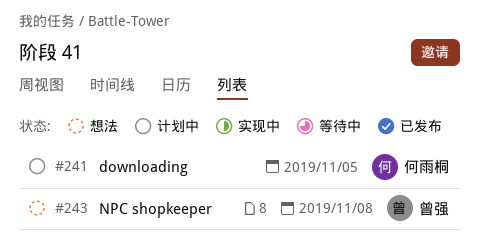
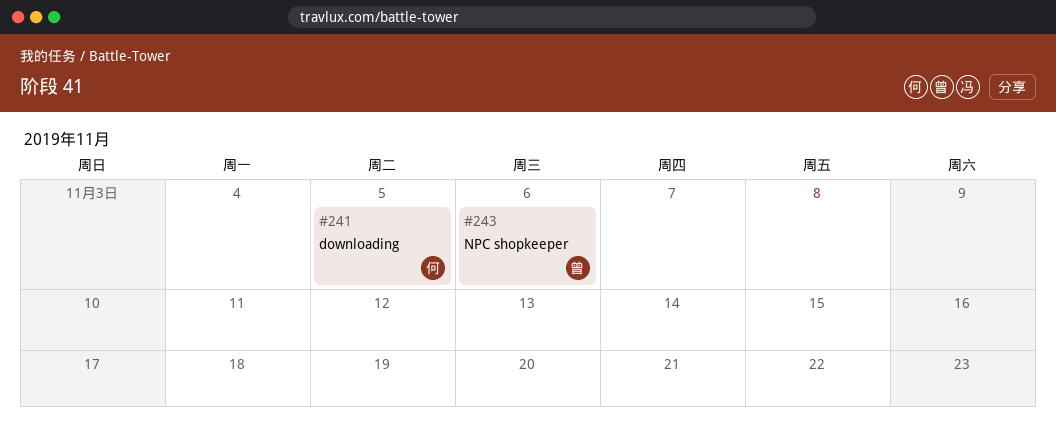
#243, due: Nov 8 -> Nov 6

